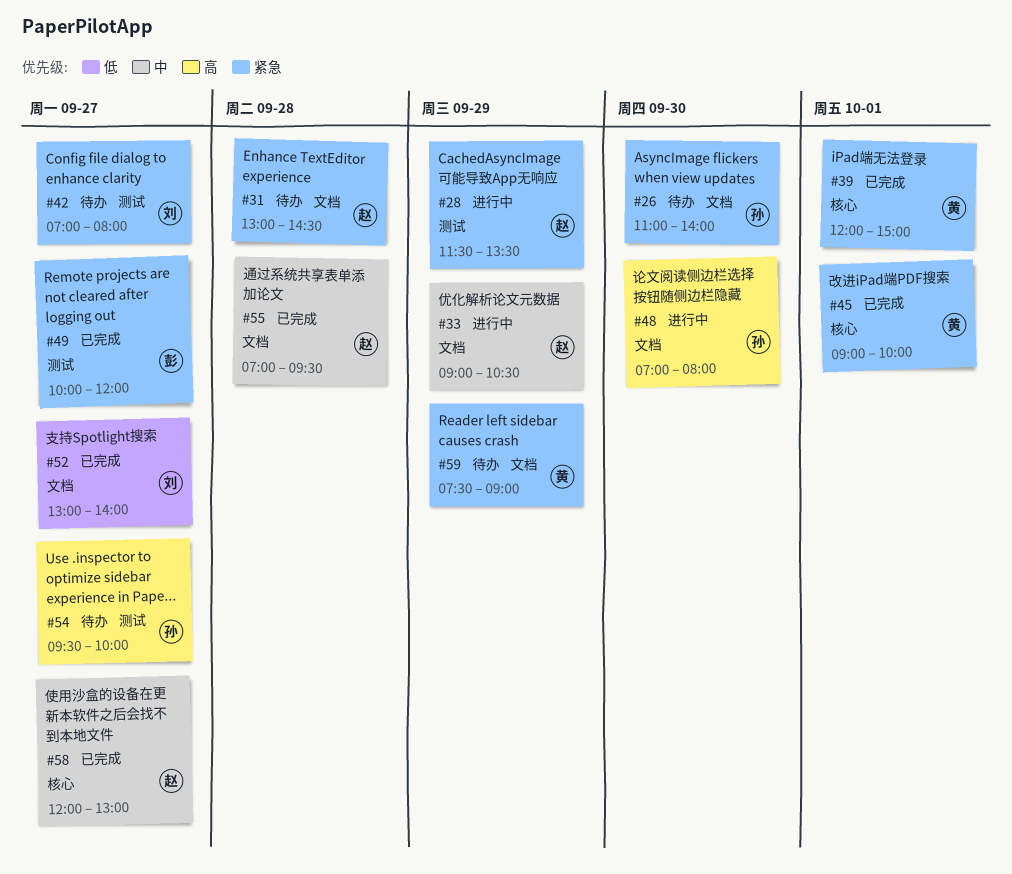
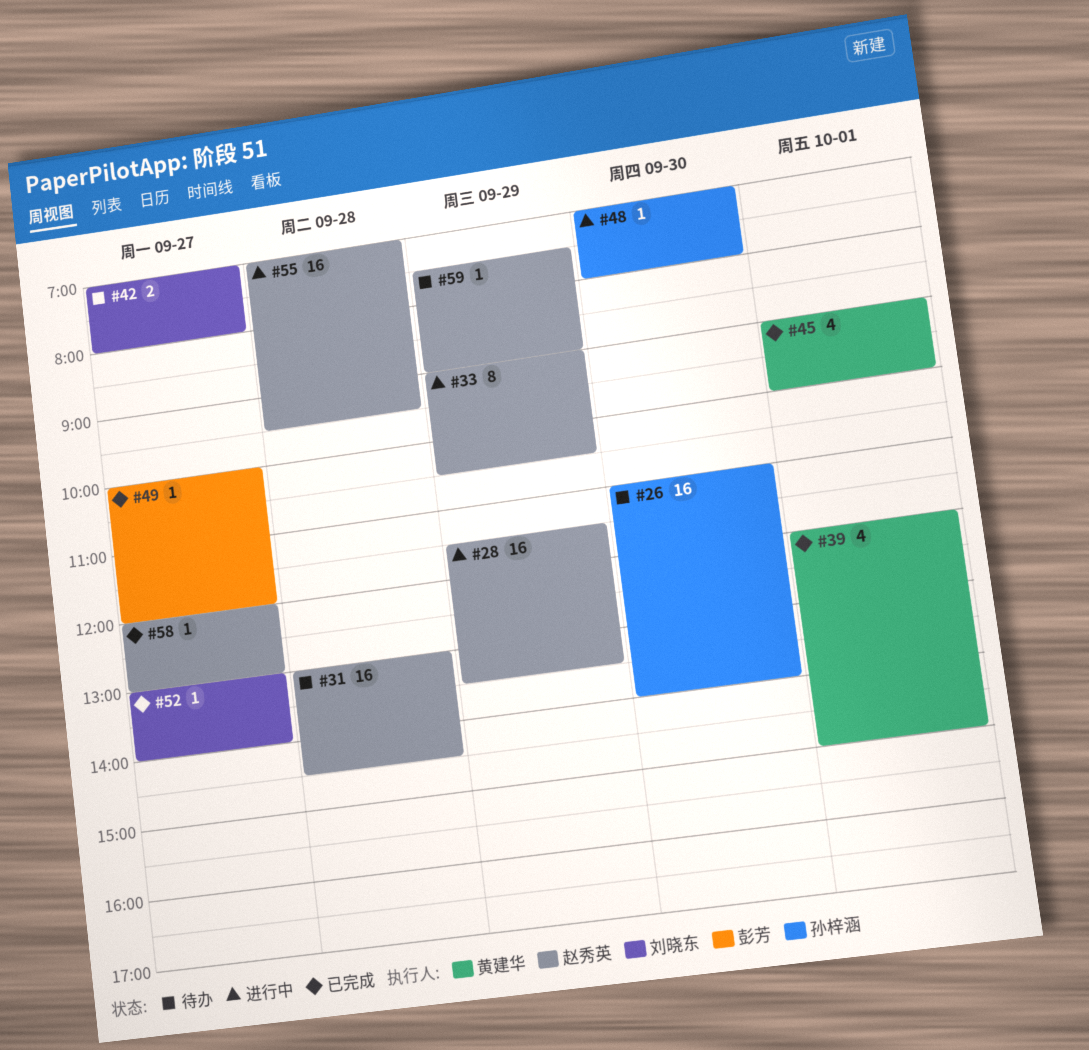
#54: present -> none
#55, status: 已完成 -> 进行中
#59, owner: 黄建华 -> 赵秀英

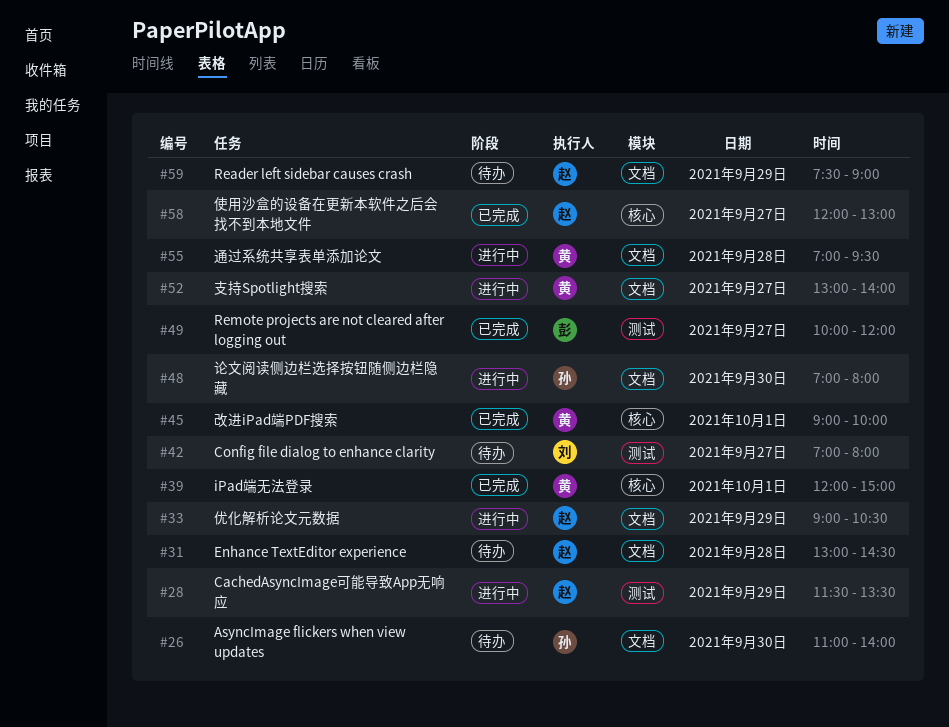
#52, status: 已完成 -> 进行中
#52, owner: 刘晓东 -> 黄建华
#55, owner: 赵秀英 -> 黄建华

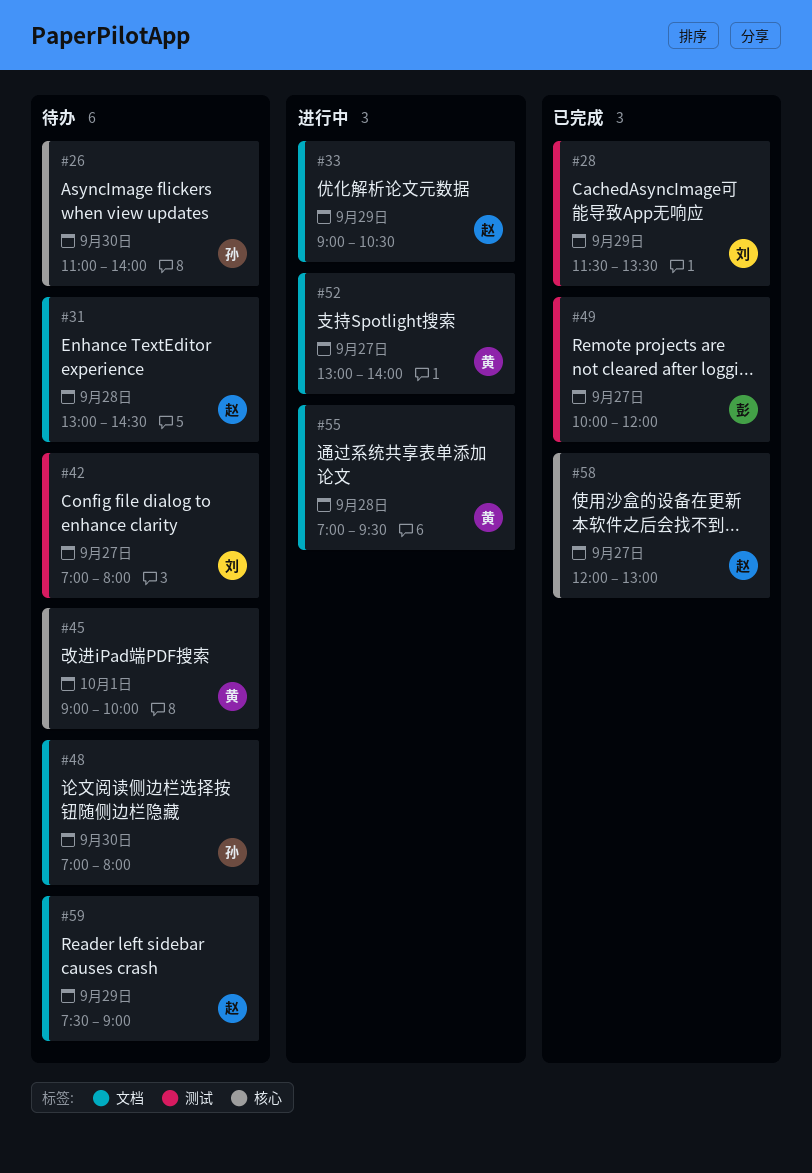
#26, label: 文档 -> 核心
#28, status: 进行中 -> 已完成
#28, owner: 赵 -> 刘
#39: present -> none
#45, status: 已完成 -> 待办
#48, status: 进行中 -> 待办

